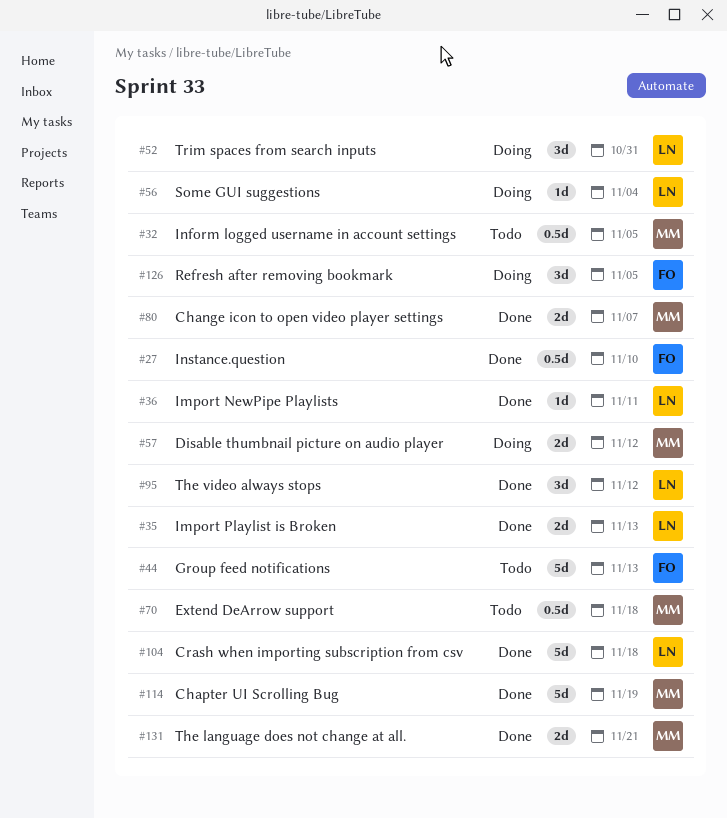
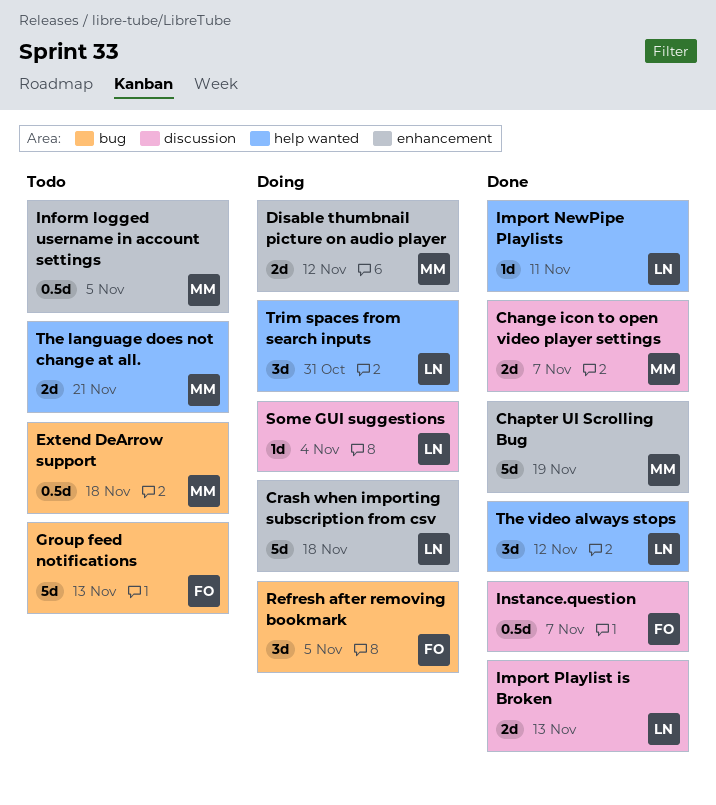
Crash when importing subscription from csv, status: Done -> Doing
Instance.question, due: Nov 10 -> Nov 7
The language does not change at all., status: Done -> Todo

